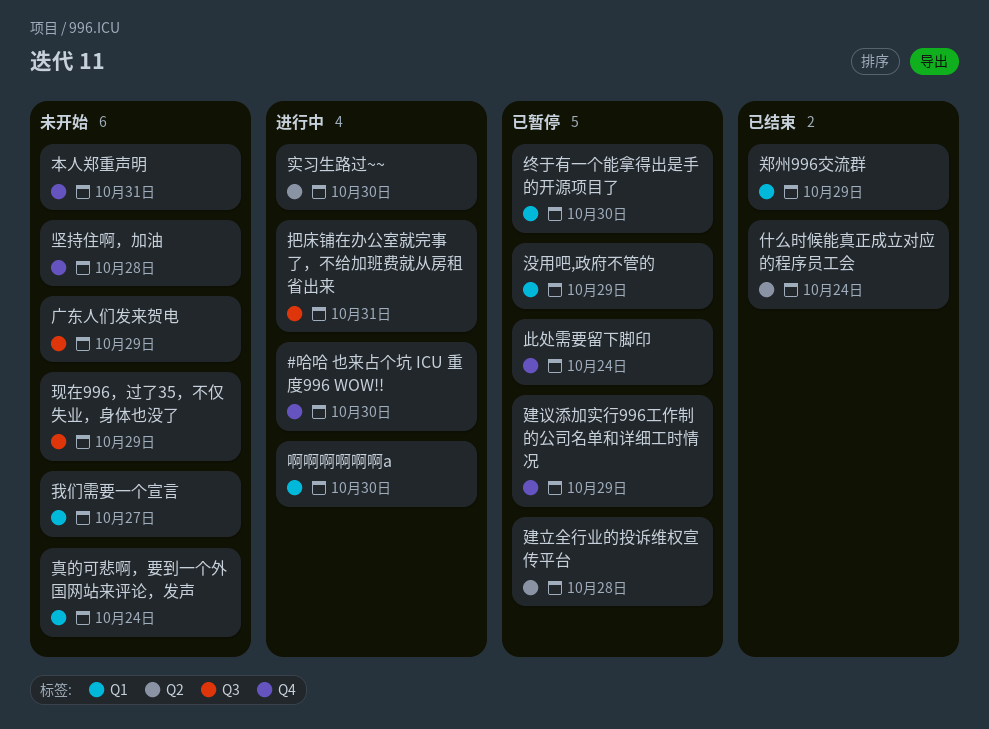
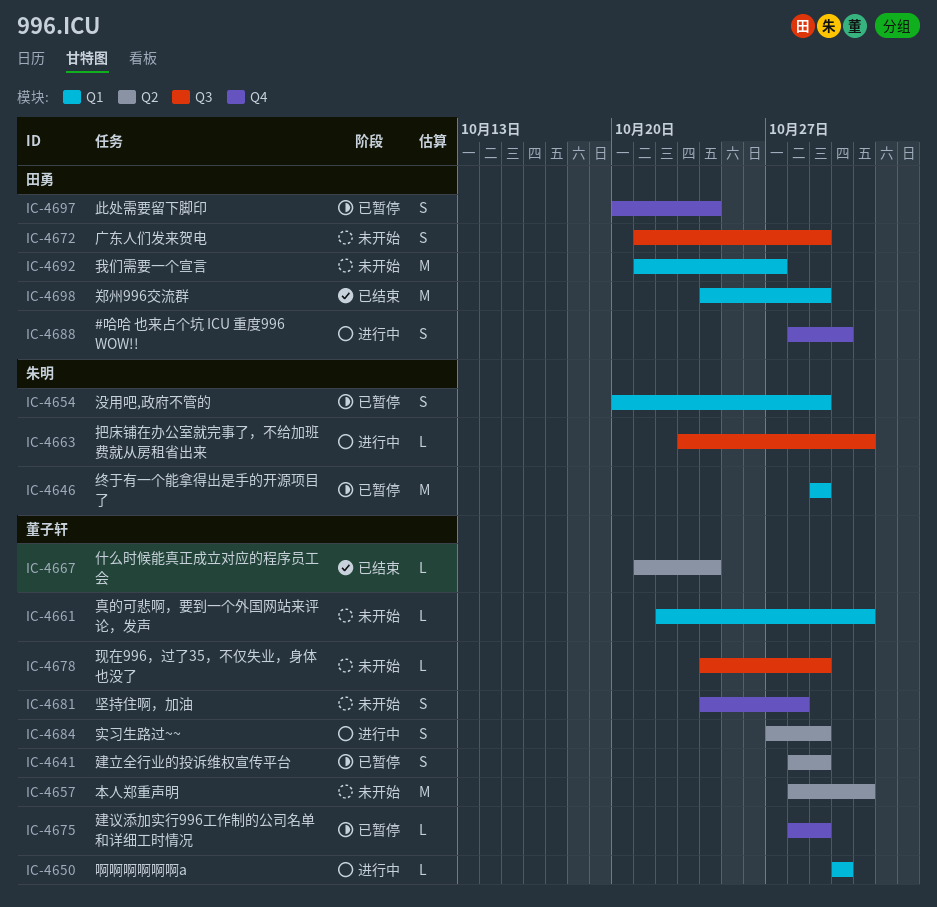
实习生路过~~, due: Oct 30 -> Oct 29
建立全行业的投诉维权宣传平台, due: Oct 28 -> Oct 29
本人郑重声明, label: Q4 -> Q2
真的可悲啊，要到一个外国网站来评论，发声, due: Oct 24 -> Oct 31
终于有一个能拿得出是手的开源项目了, due: Oct 30 -> Oct 29

